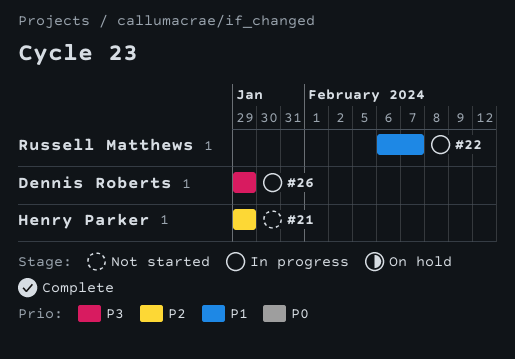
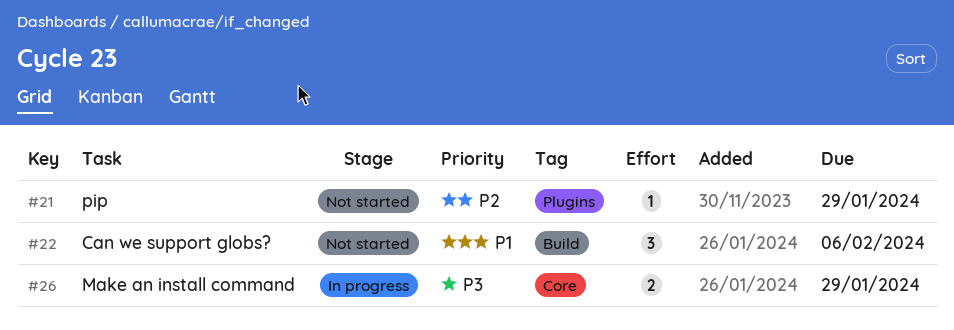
#22, status: In progress -> Not started
#22, due: Feb 7 -> Feb 6

